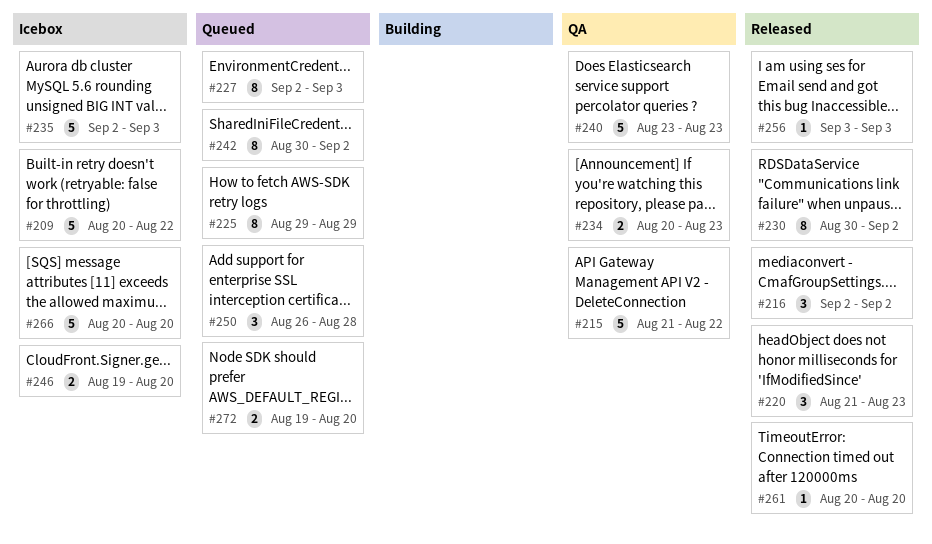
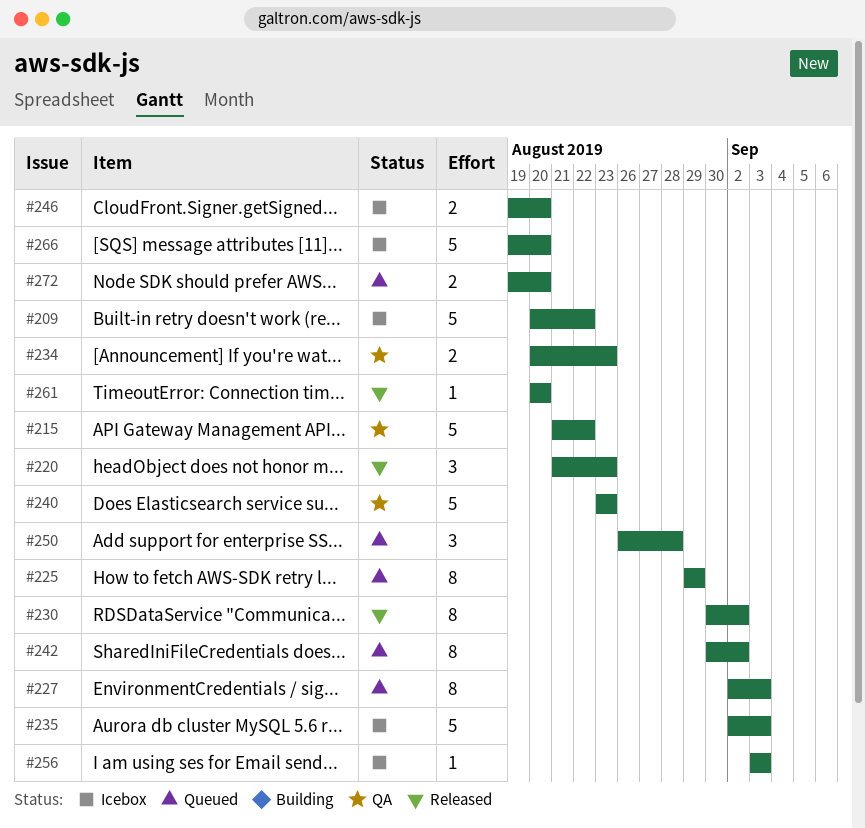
#216: present -> none
#256, status: Released -> Icebox
#266, start: Aug 20 -> Aug 19

